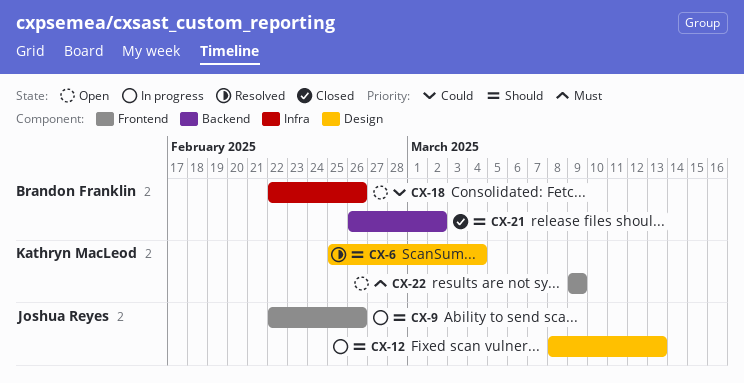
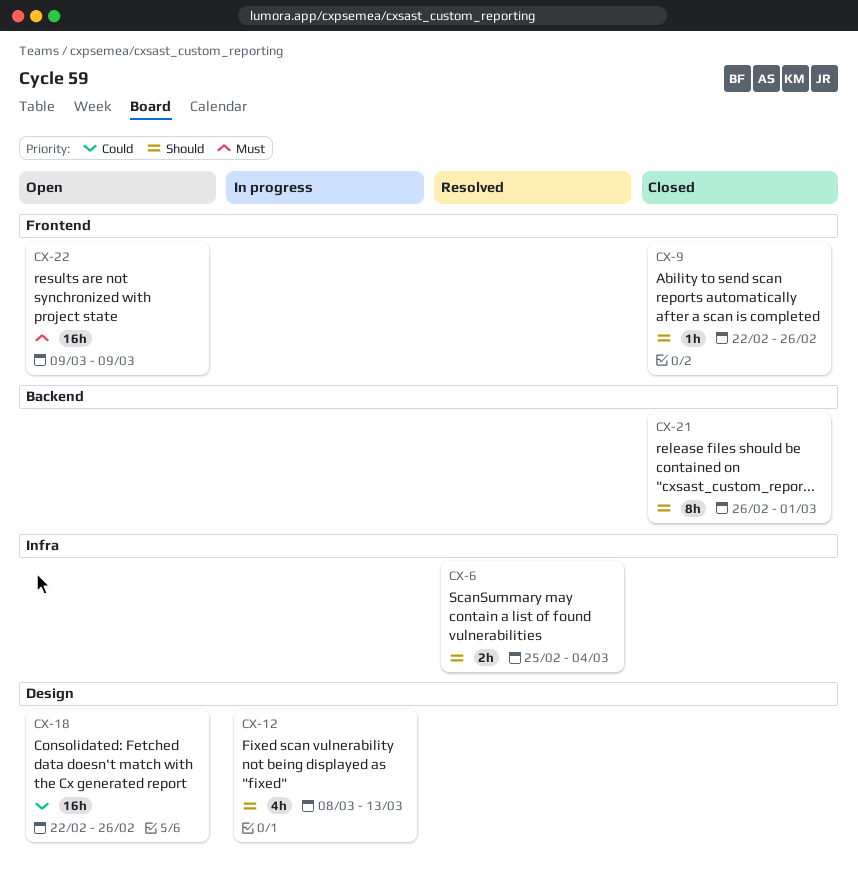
CX-6, label: Design -> Infra
CX-9, status: In progress -> Closed
CX-18, label: Infra -> Design
CX-21, due: Mar 2 -> Mar 1

